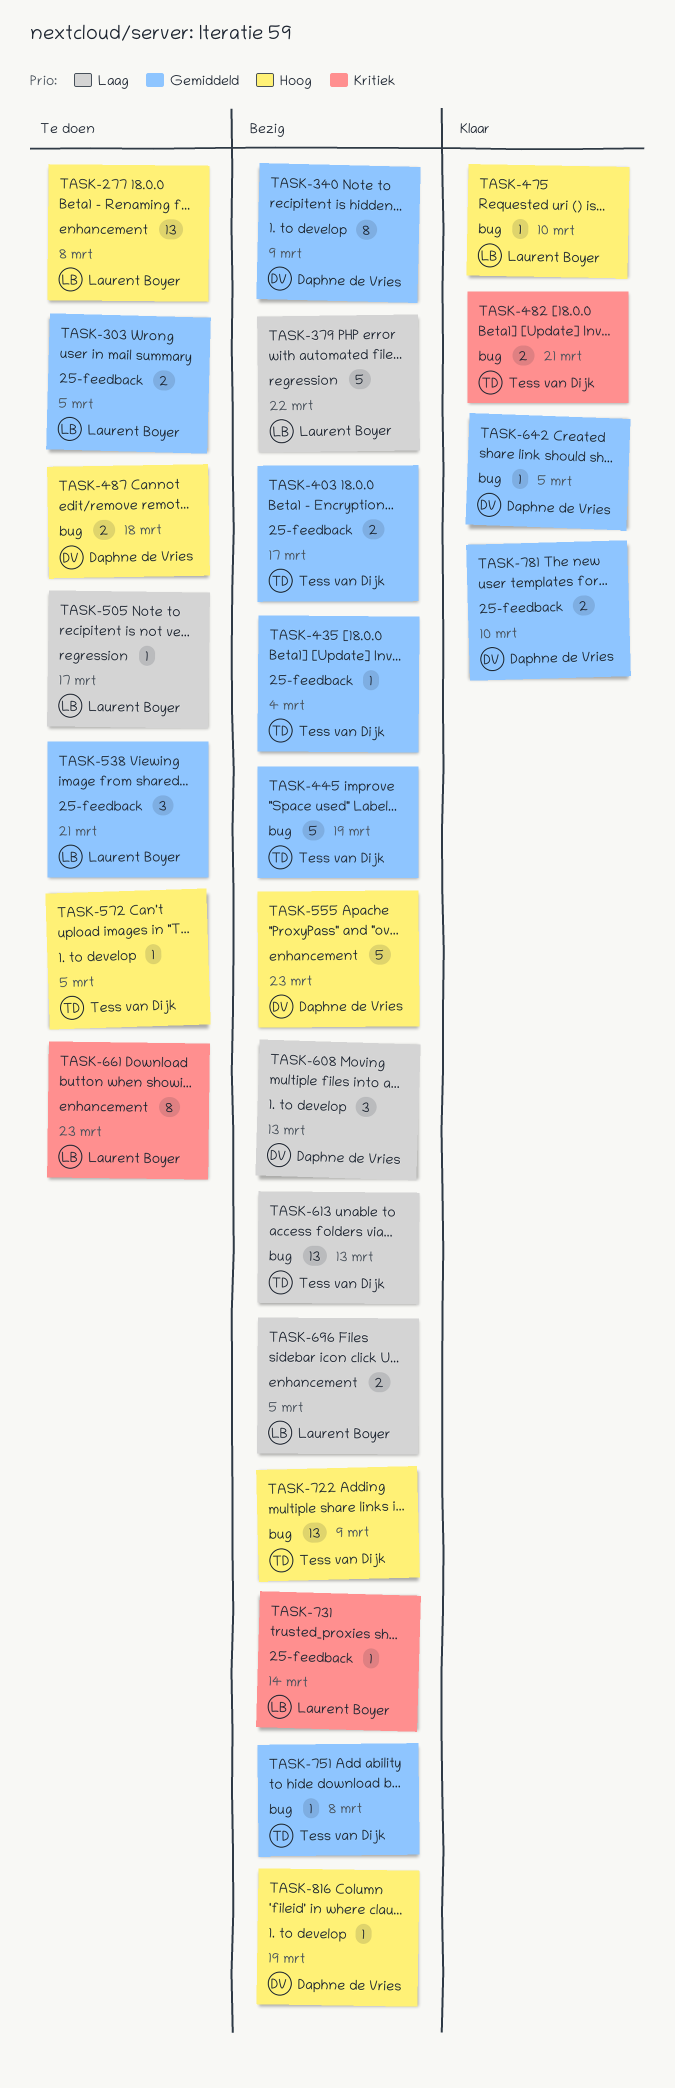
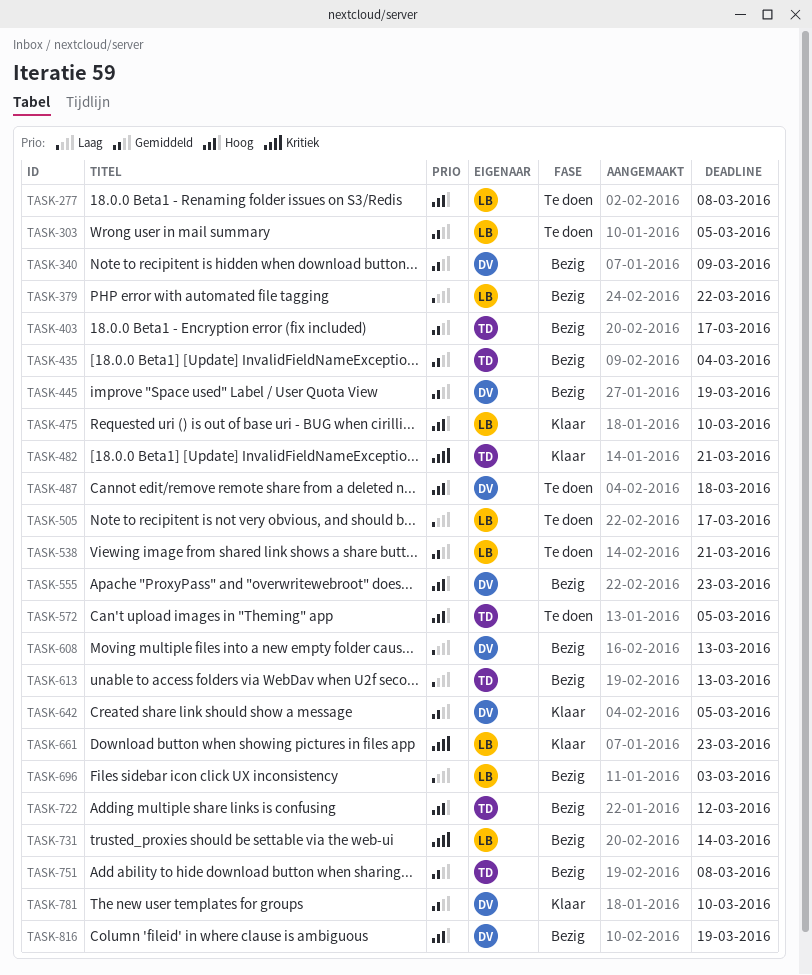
TASK-445, owner: Tess van Dijk -> Daphne de Vries
TASK-661, status: Te doen -> Klaar
TASK-696, due: Mar 5 -> Mar 3
TASK-722, due: Mar 9 -> Mar 12

